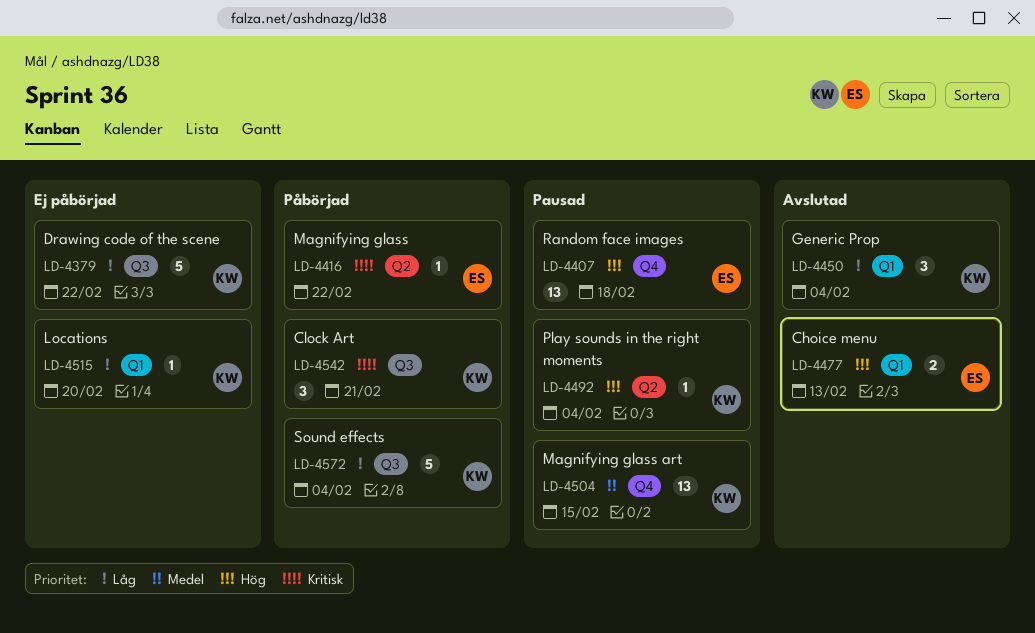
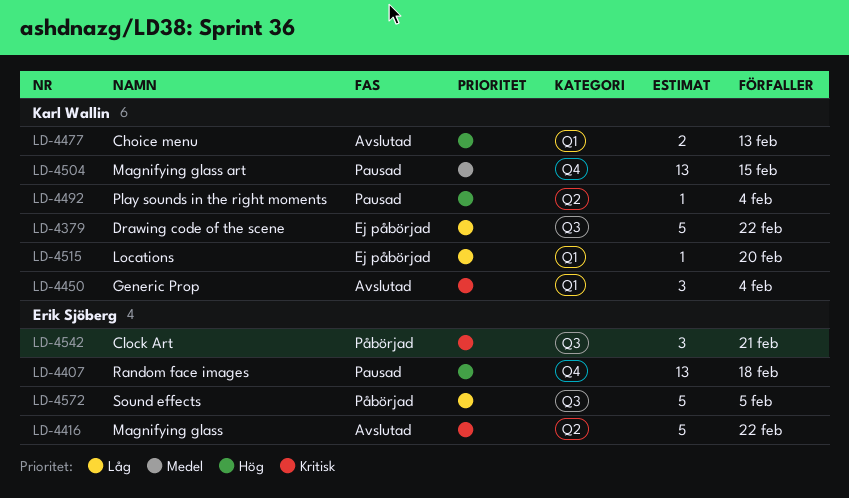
LD-4416, status: Påbörjad -> Avslutad
LD-4416, estimate: 1 -> 5
LD-4450, priority: Låg -> Kritisk
LD-4477, owner: Erik Sjöberg -> Karl Wallin
LD-4542, owner: Karl Wallin -> Erik Sjöberg
LD-4572, owner: Karl Wallin -> Erik Sjöberg
LD-4572, due: Feb 4 -> Feb 5

